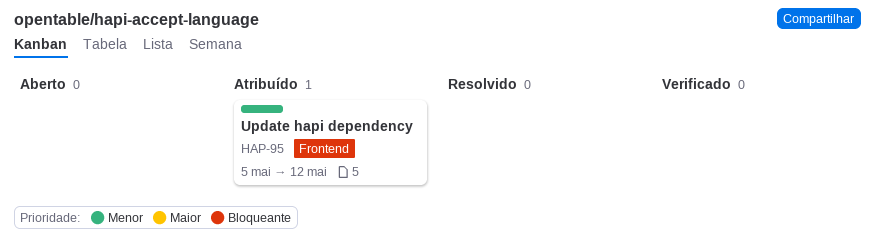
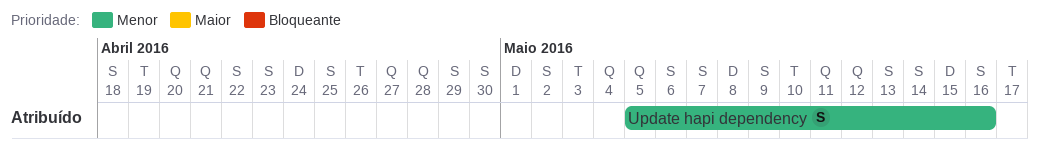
Update hapi dependency, due: May 12 -> May 16

